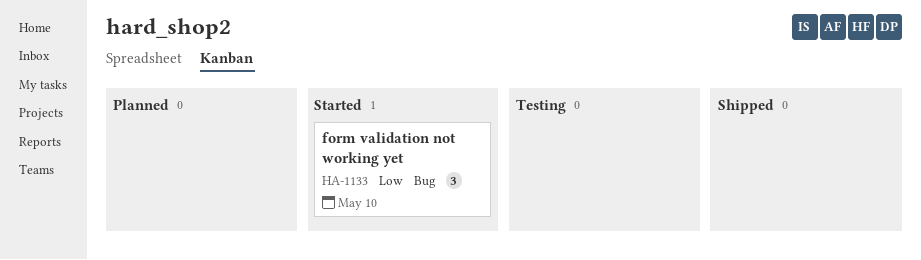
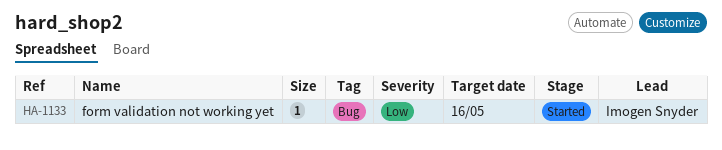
HA-1133, estimate: 3 -> 1
HA-1133, due: May 10 -> May 16

